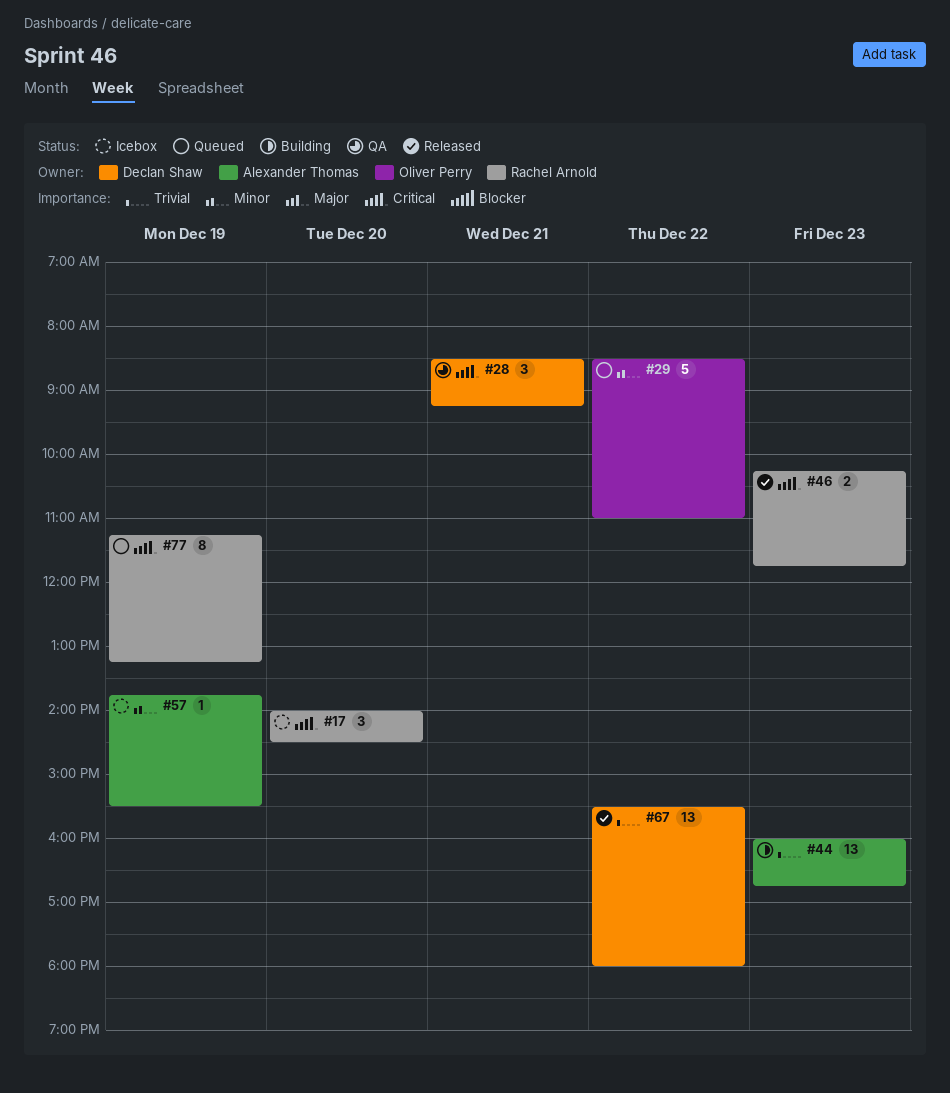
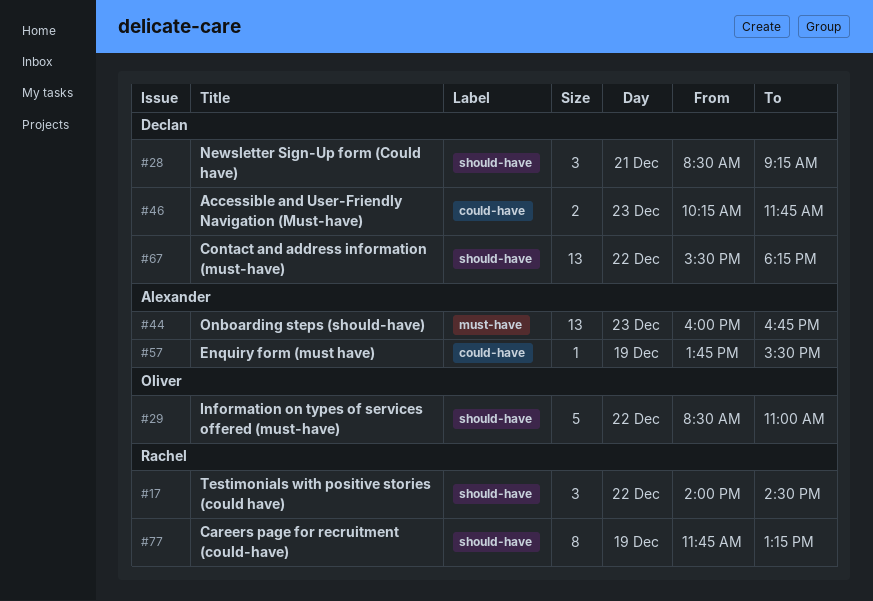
#17, day: Dec 20 -> Dec 22
#46, owner: Rachel Arnold -> Declan Shaw
#67, ends: 18:00 -> 18:15
#77, begins: 11:15 -> 11:45

